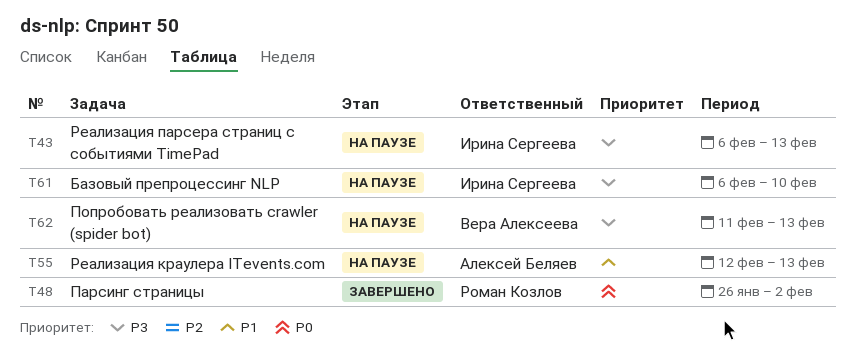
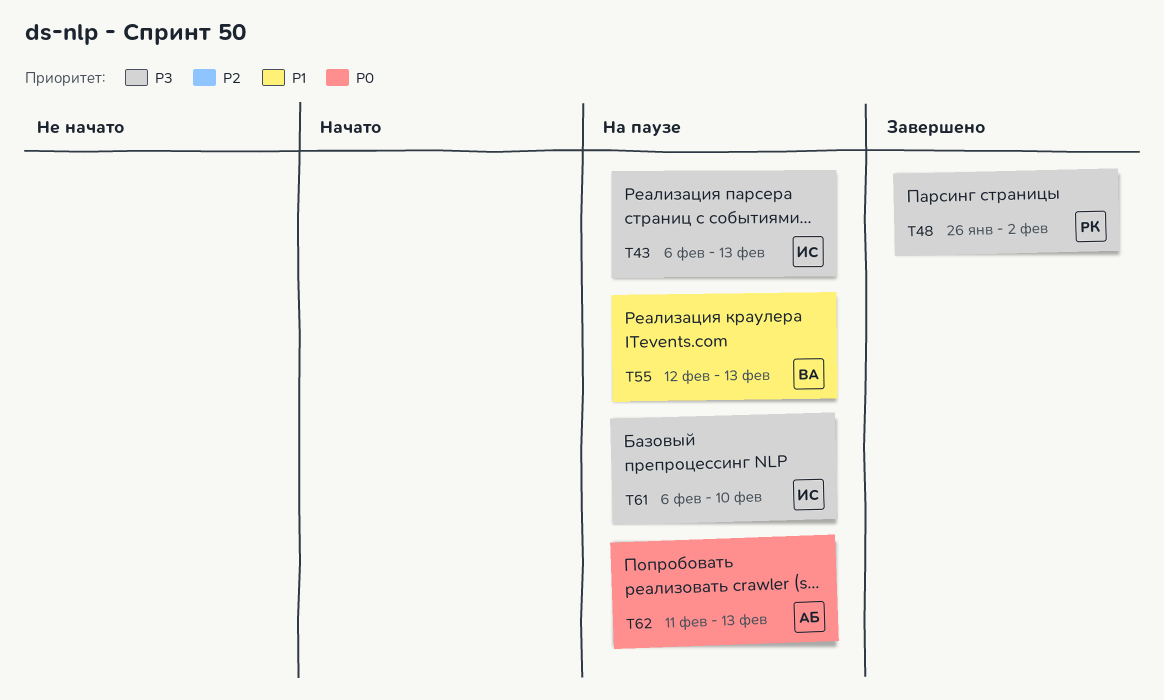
T48, priority: P0 -> P3
T55, owner: Алексей Беляев -> Вера Алексеева
T62, owner: Вера Алексеева -> Алексей Беляев
T62, priority: P3 -> P0

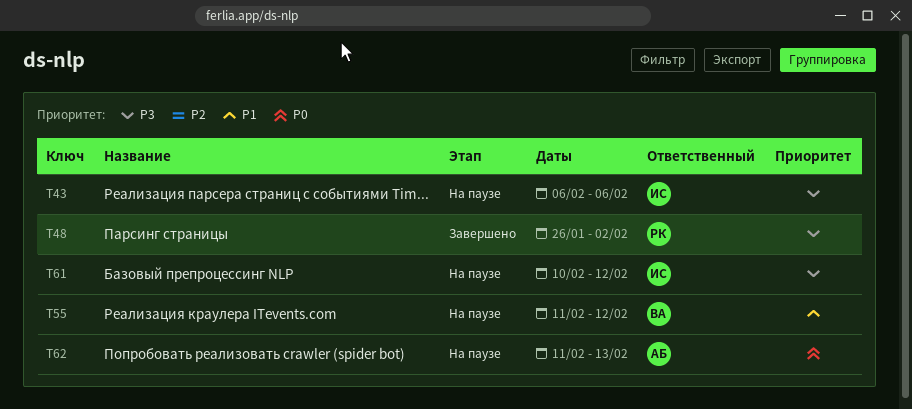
T43, due: Feb 13 -> Feb 6
T55, start: Feb 12 -> Feb 11
T55, due: Feb 13 -> Feb 12
T61, start: Feb 6 -> Feb 10
T61, due: Feb 10 -> Feb 12

